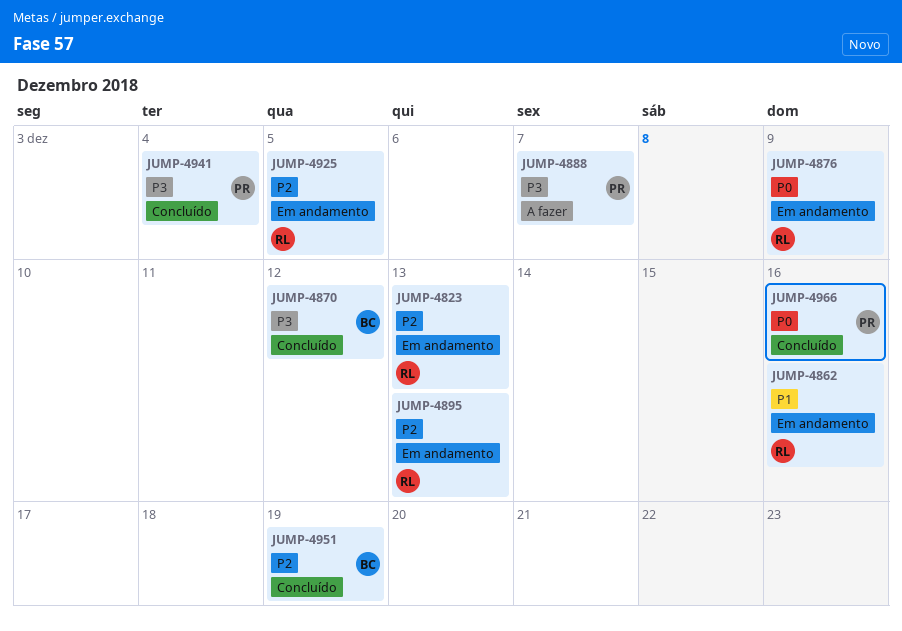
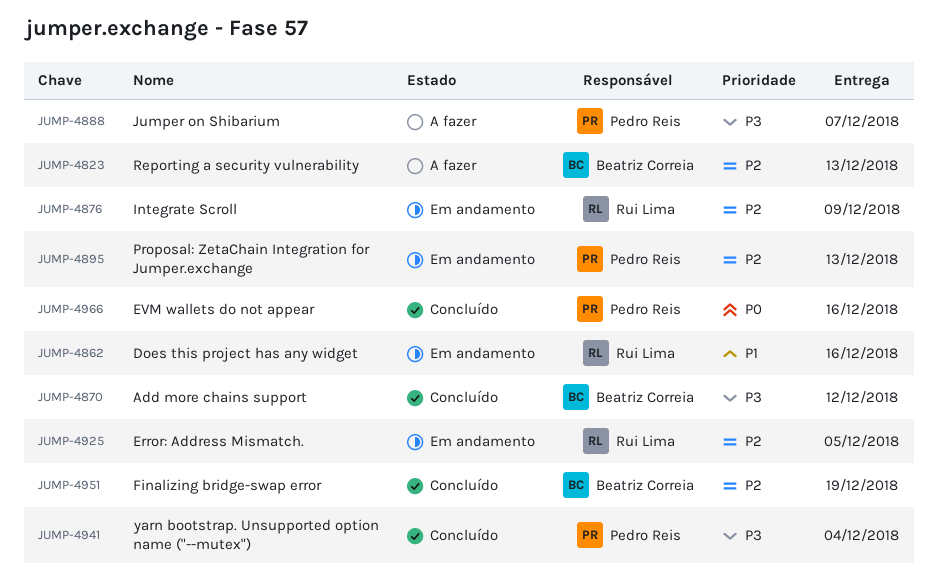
JUMP-4823, status: Em andamento -> A fazer
JUMP-4823, owner: Rui Lima -> Beatriz Correia
JUMP-4876, priority: P0 -> P2
JUMP-4895, owner: Rui Lima -> Pedro Reis

